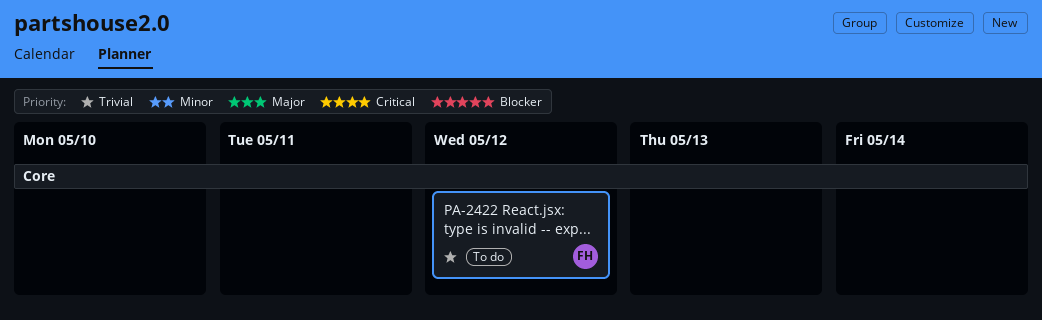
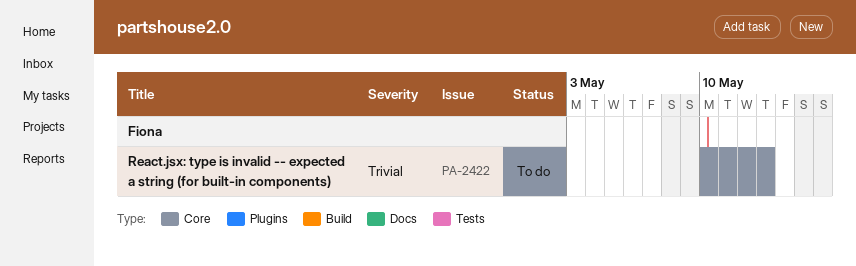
PA-2422, due: May 12 -> May 13

